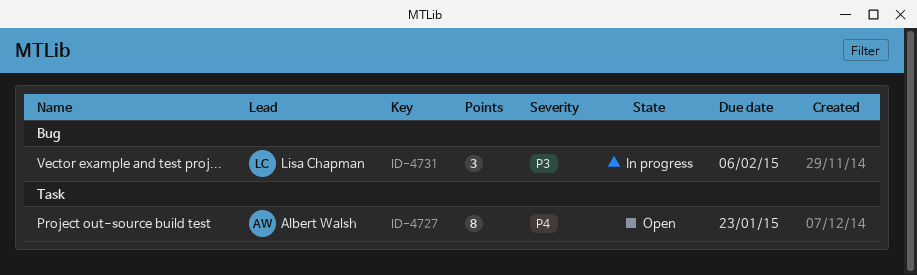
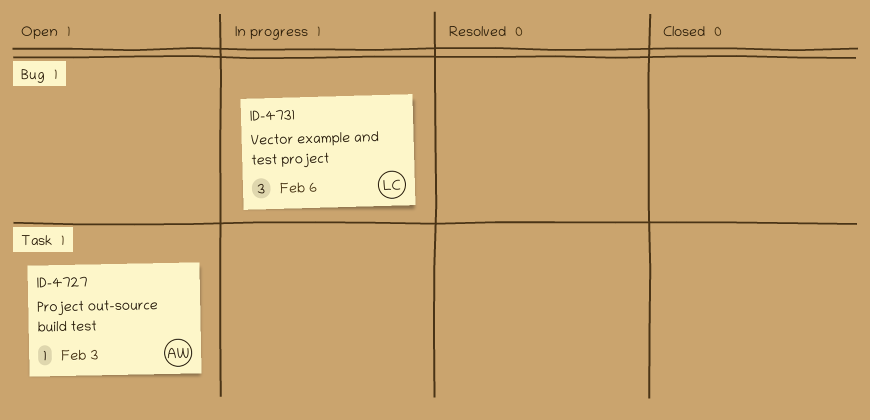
ID-4727, estimate: 8 -> 1
ID-4727, due: Jan 23 -> Feb 3

